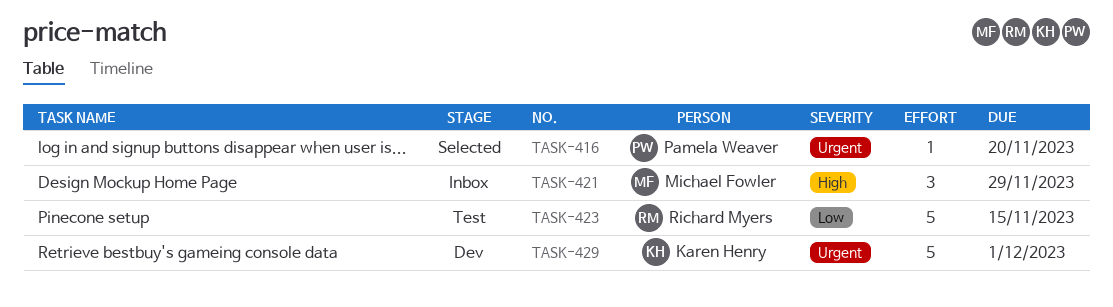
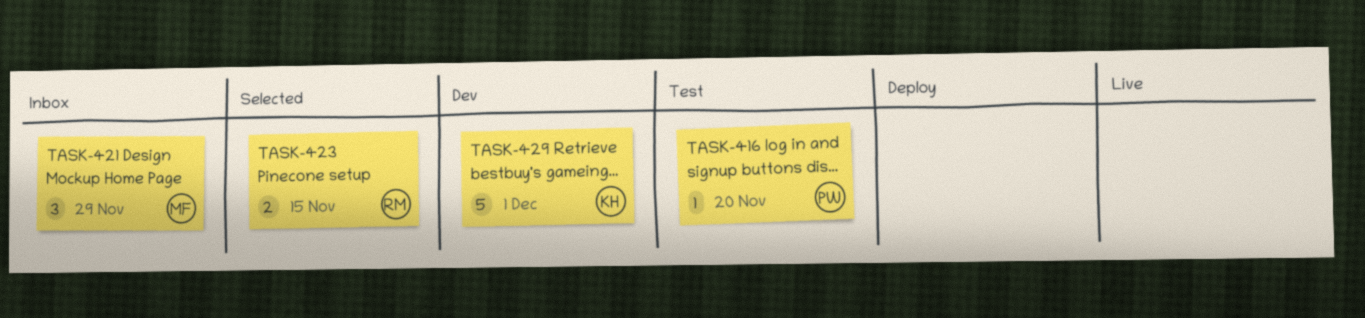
TASK-416, status: Selected -> Test
TASK-423, status: Test -> Selected
TASK-423, estimate: 5 -> 2

